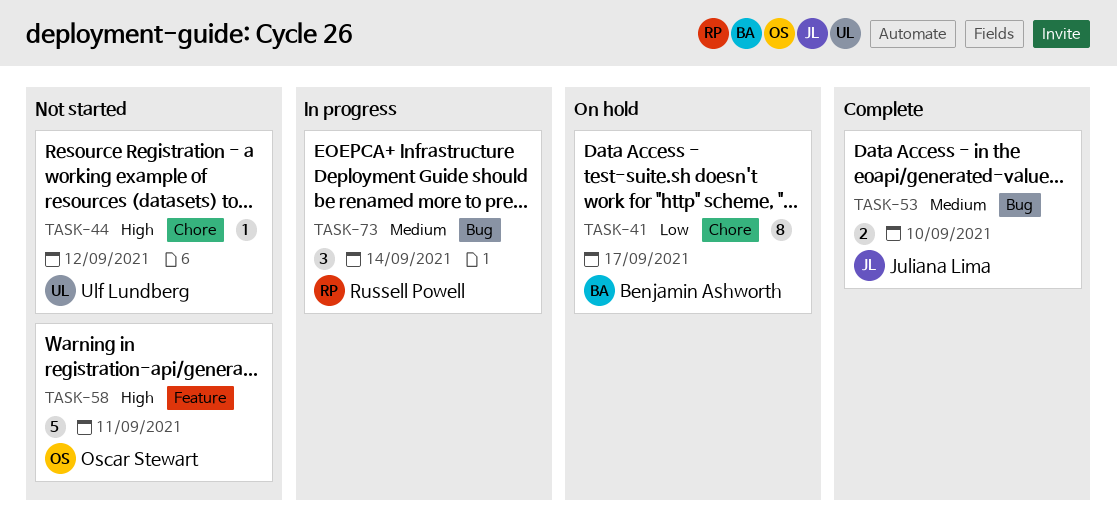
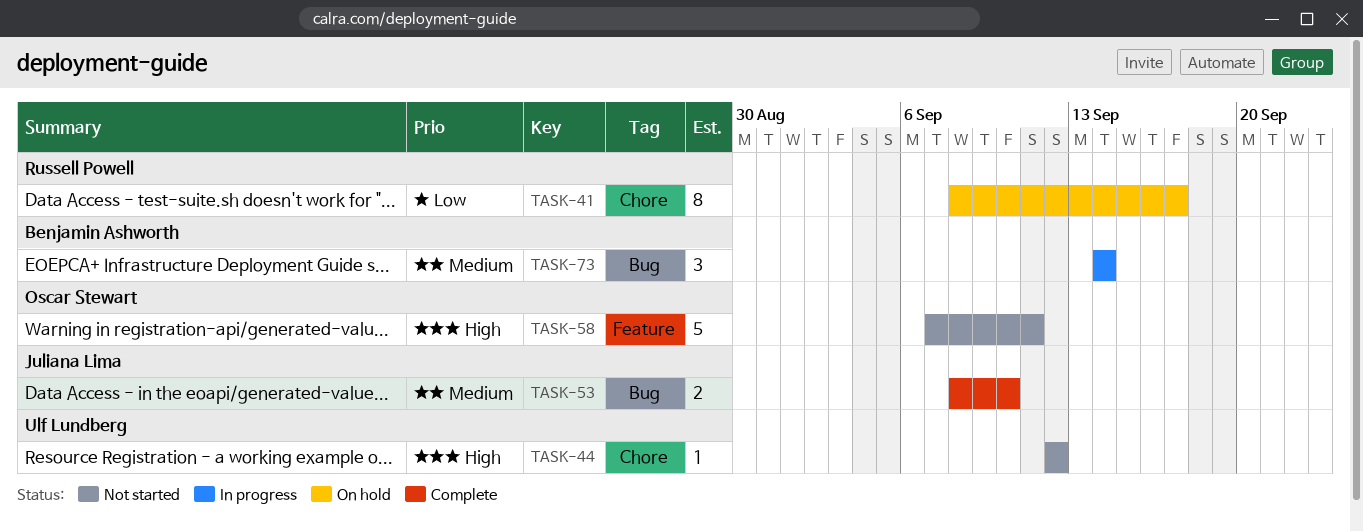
TASK-41, owner: Benjamin Ashworth -> Russell Powell
TASK-73, owner: Russell Powell -> Benjamin Ashworth

